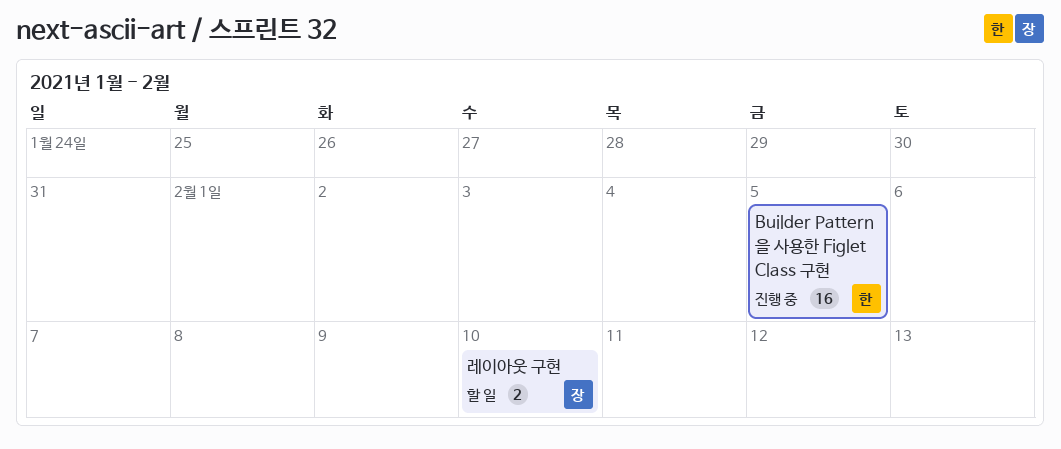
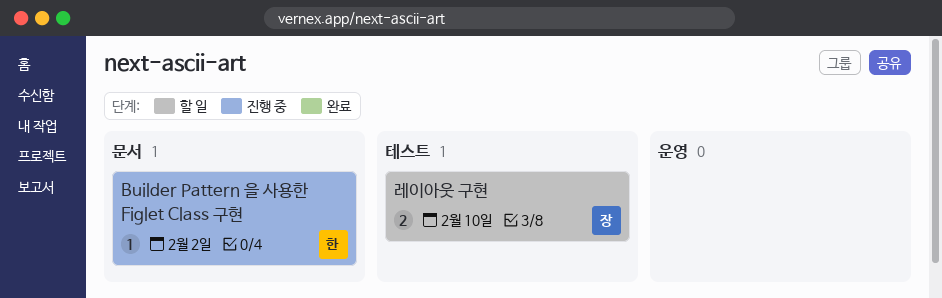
Builder Pattern 을 사용한 Figlet Class 구현, estimate: 16 -> 1
Builder Pattern 을 사용한 Figlet Class 구현, due: Feb 5 -> Feb 2

